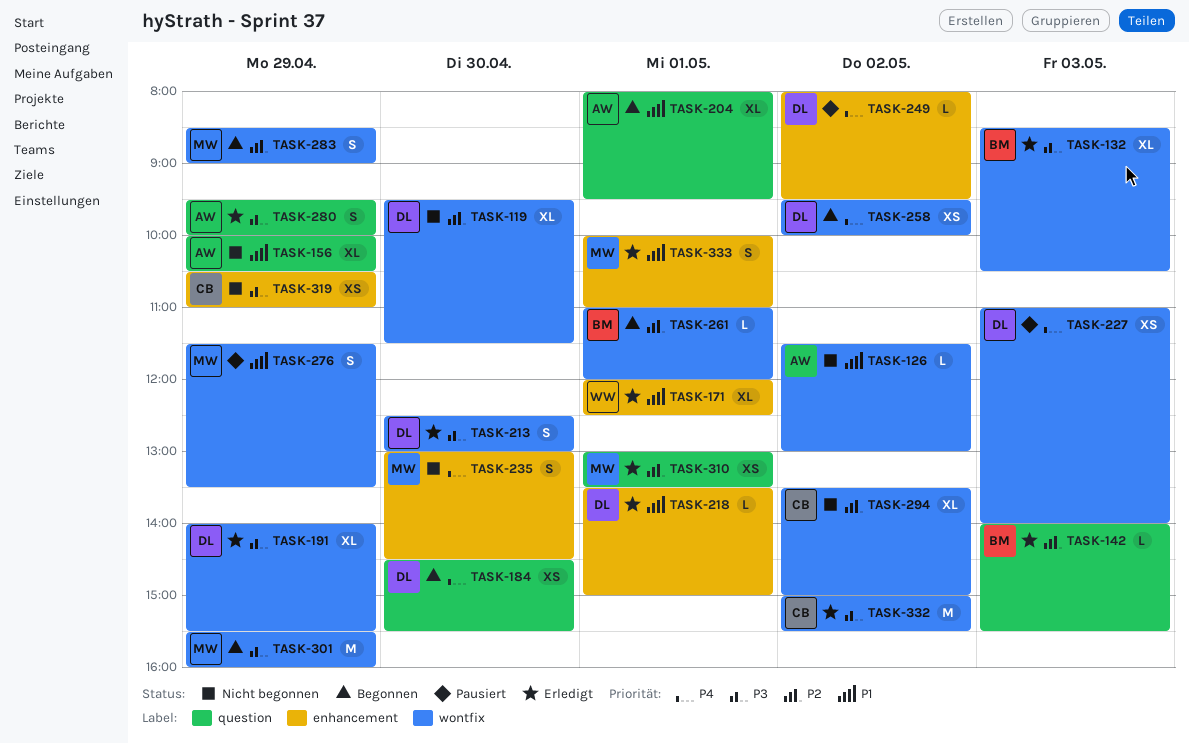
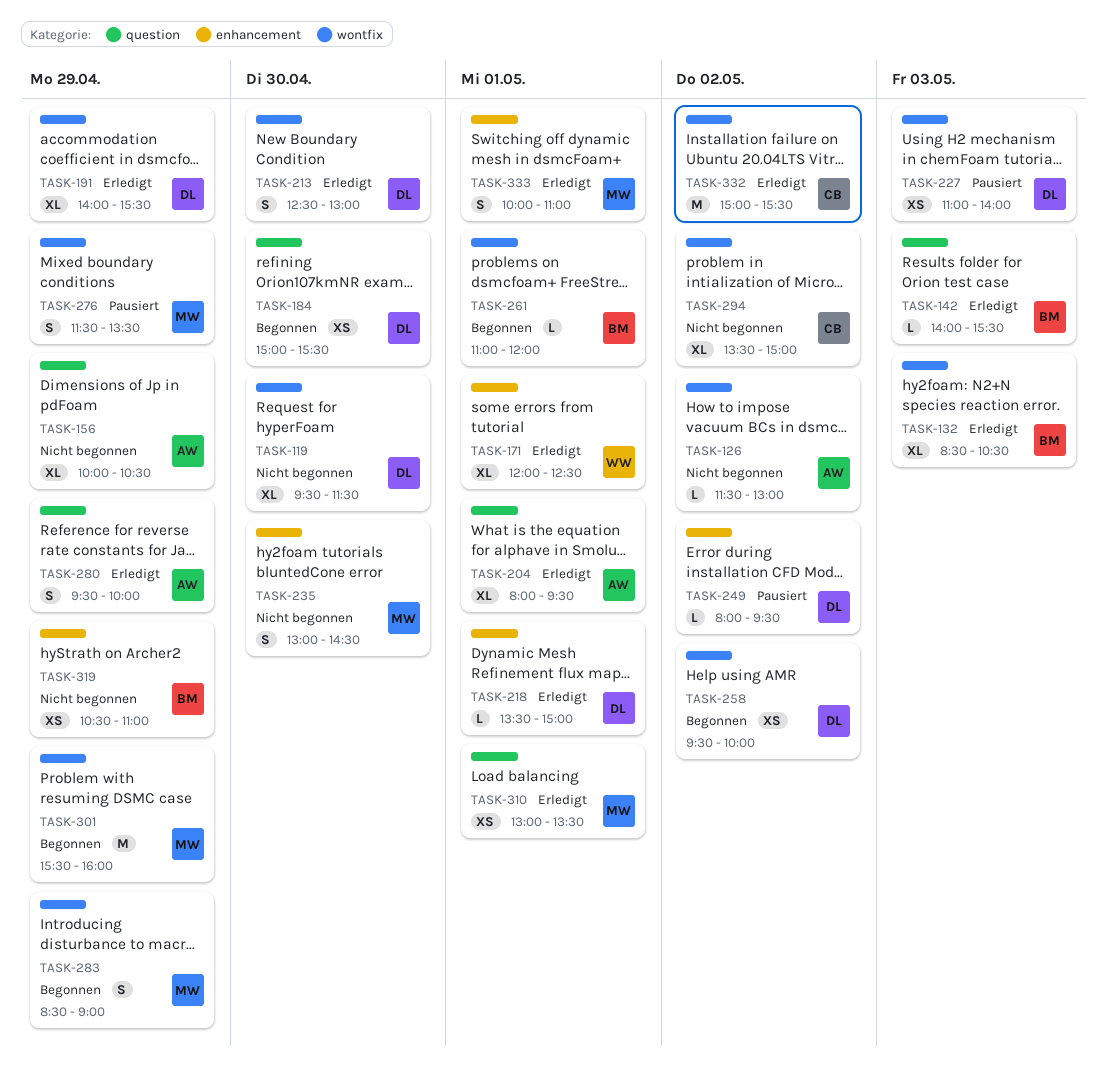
TASK-184, begins: 14:30 -> 15:00
TASK-204, status: Begonnen -> Erledigt
TASK-319, owner: CB -> BM

